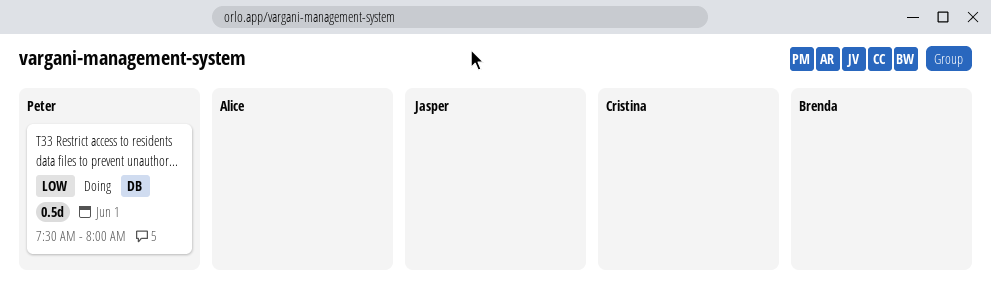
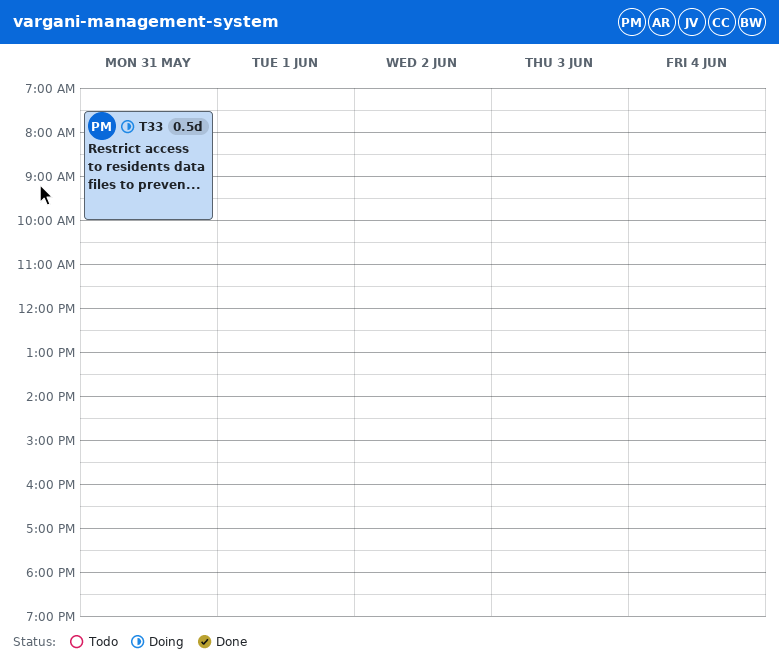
T33, day: Jun 1 -> May 31
T33, ends: 08:00 -> 10:00

